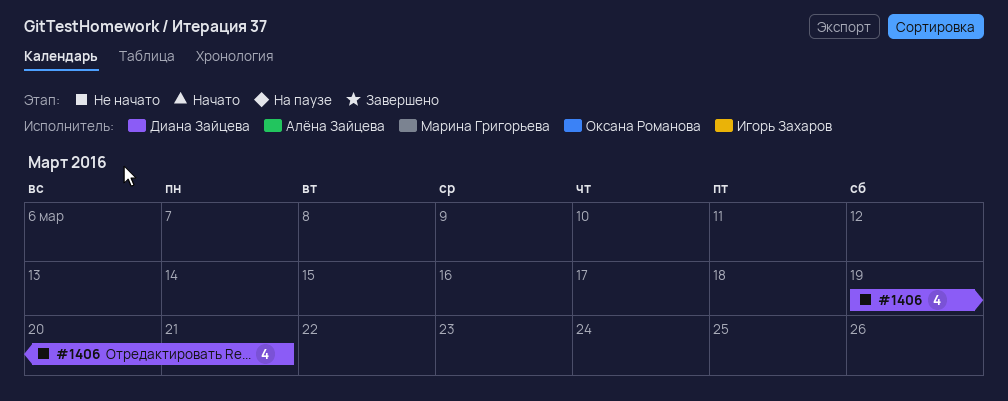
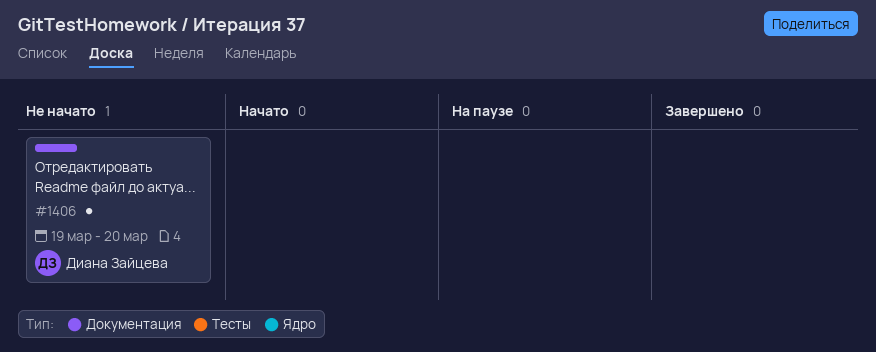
#1406, estimate: 4 -> 1
#1406, due: Mar 21 -> Mar 20

